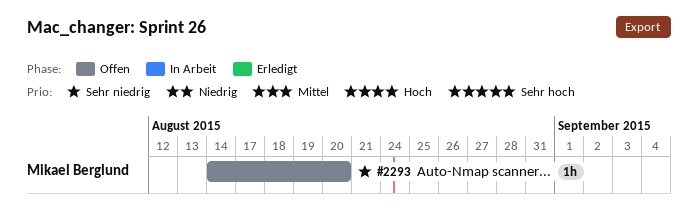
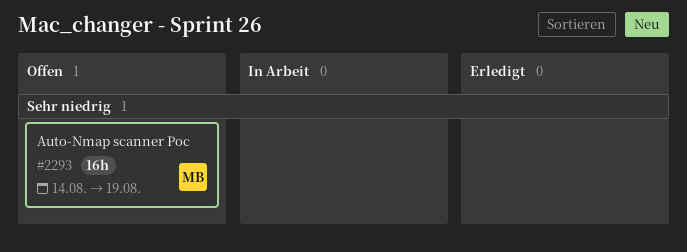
#2293, estimate: 1h -> 16h
#2293, due: Aug 20 -> Aug 19

